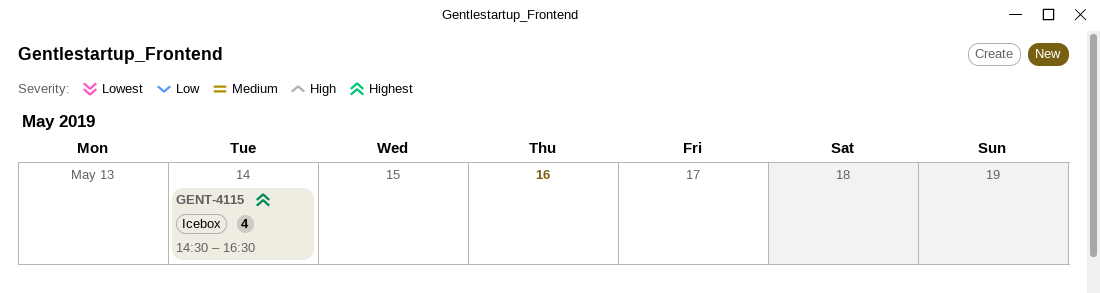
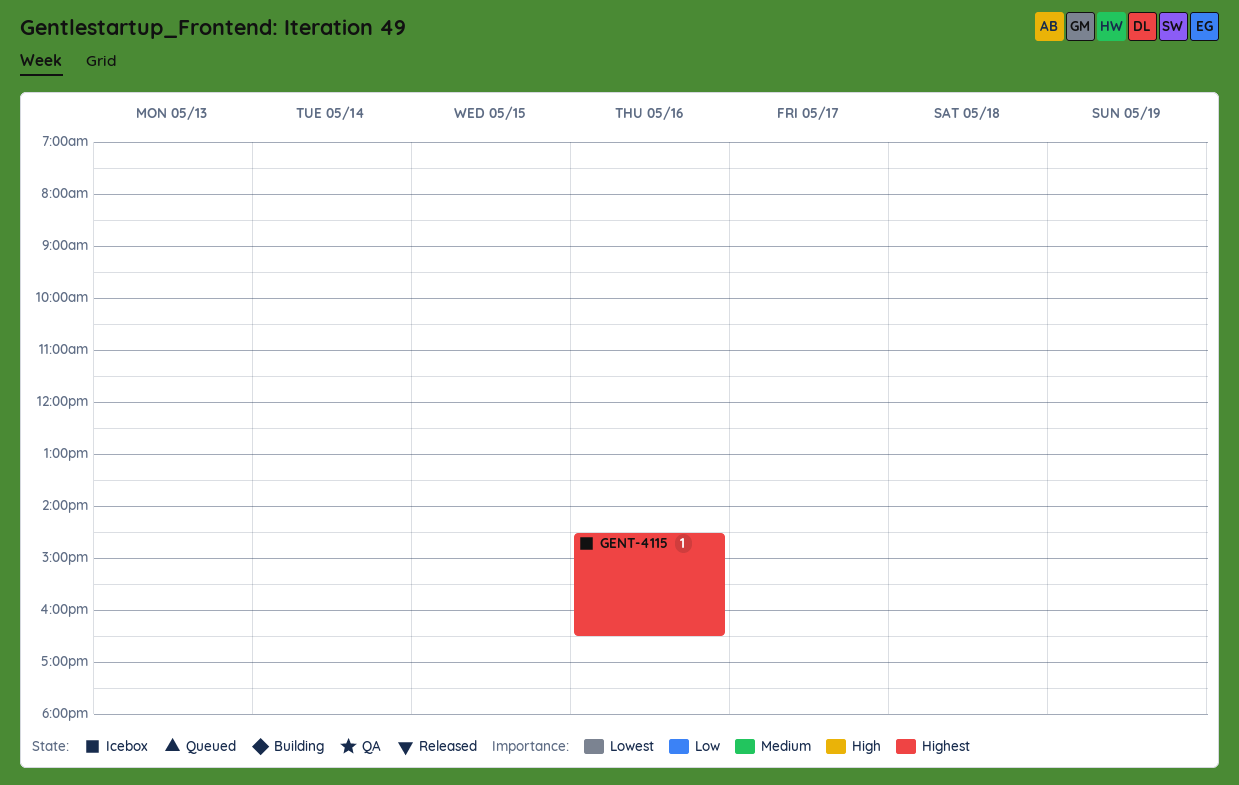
GENT-4115, estimate: 4 -> 1
GENT-4115, day: May 14 -> May 16

